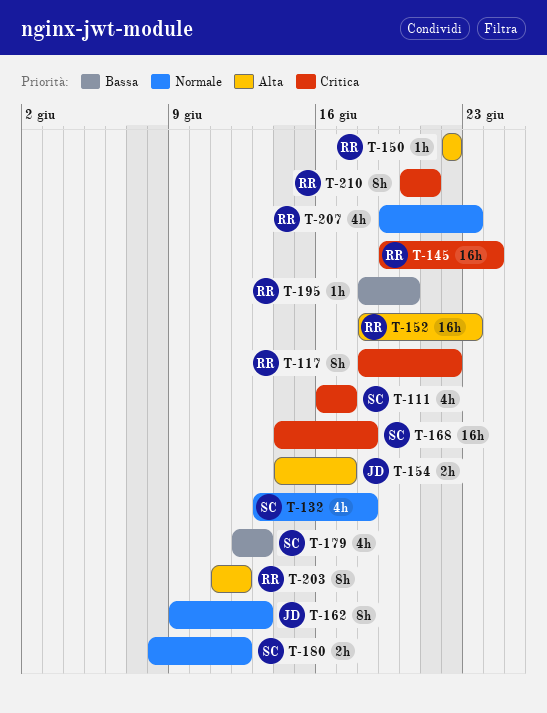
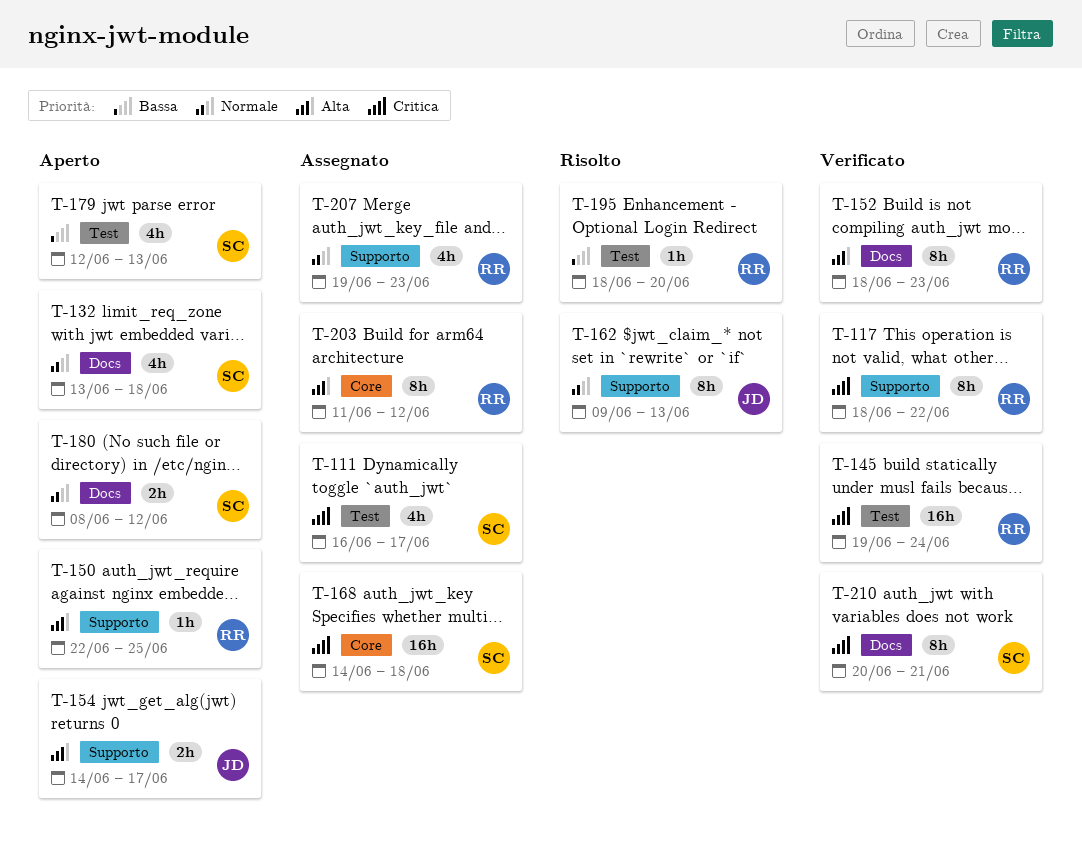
T-150, due: Jun 22 -> Jun 25
T-152, estimate: 16h -> 8h
T-210, owner: RR -> SC

